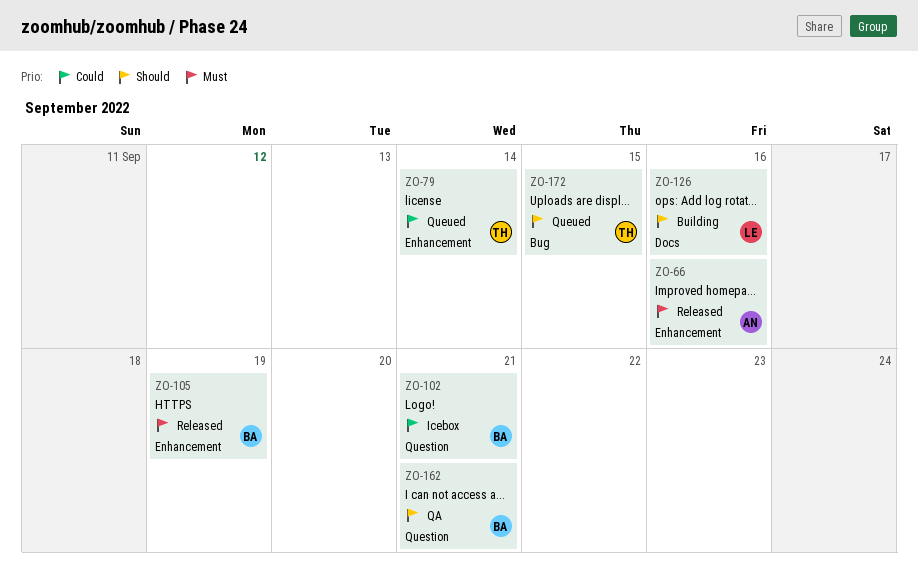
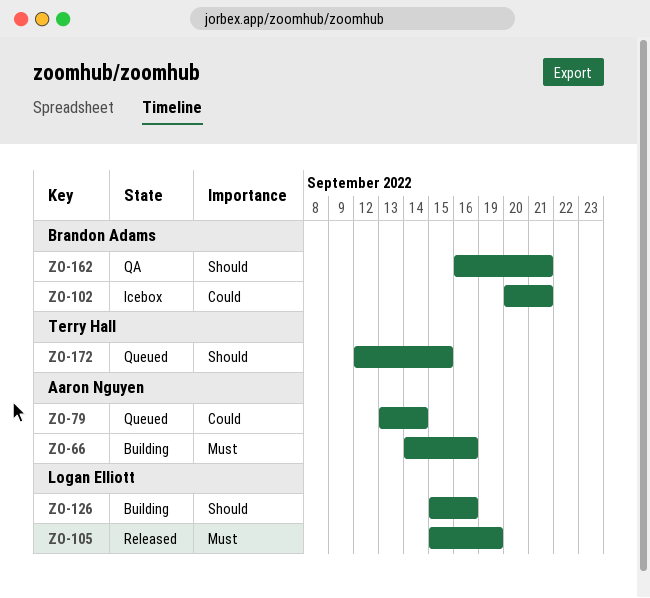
ZO-66, status: Released -> Building
ZO-79, owner: Terry Hall -> Aaron Nguyen
ZO-105, owner: Brandon Adams -> Logan Elliott

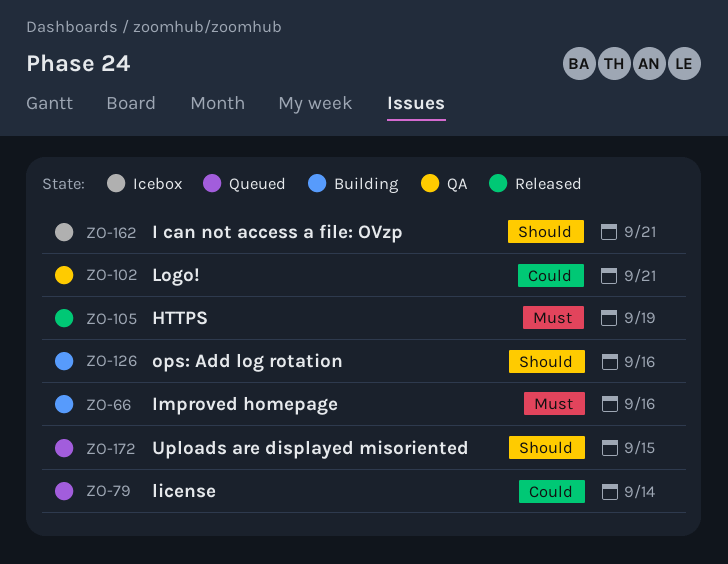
ZO-102, status: Icebox -> QA
ZO-162, status: QA -> Icebox

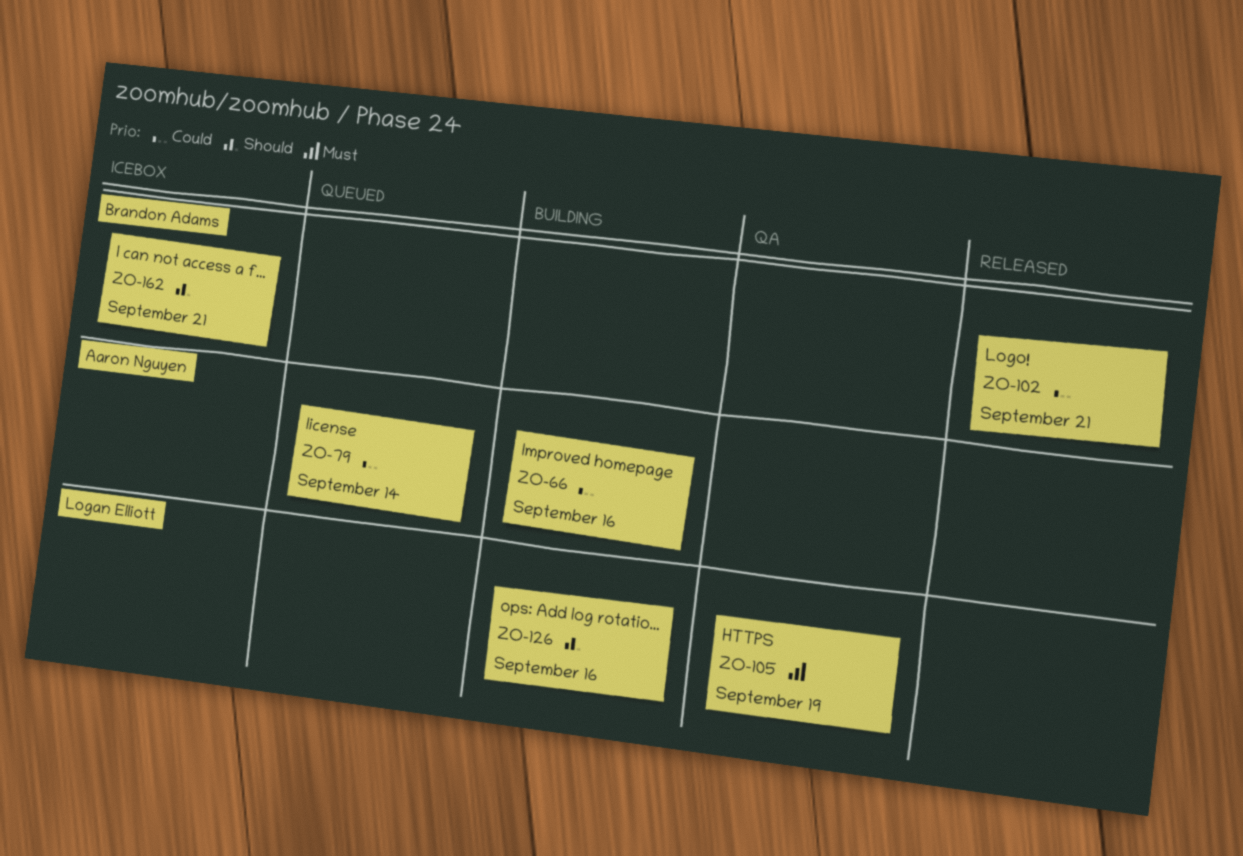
ZO-66, priority: Must -> Could
ZO-102, status: QA -> Released
ZO-105, status: Released -> QA
ZO-172: present -> none

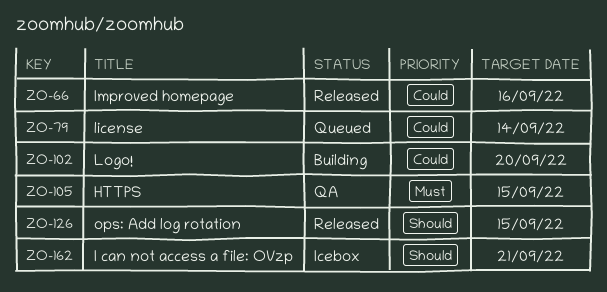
ZO-66, status: Building -> Released
ZO-102, status: Released -> Building
ZO-102, due: Sep 21 -> Sep 20
ZO-105, due: Sep 19 -> Sep 15
ZO-126, status: Building -> Released
ZO-126, due: Sep 16 -> Sep 15

